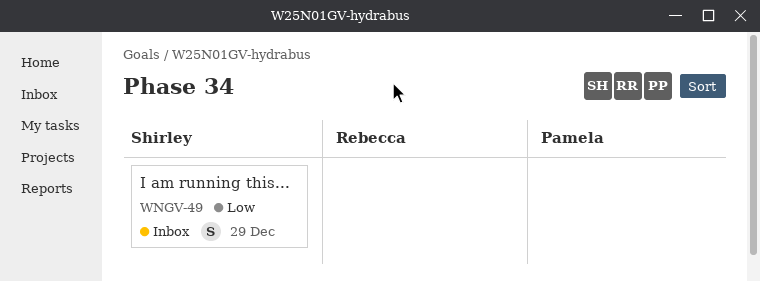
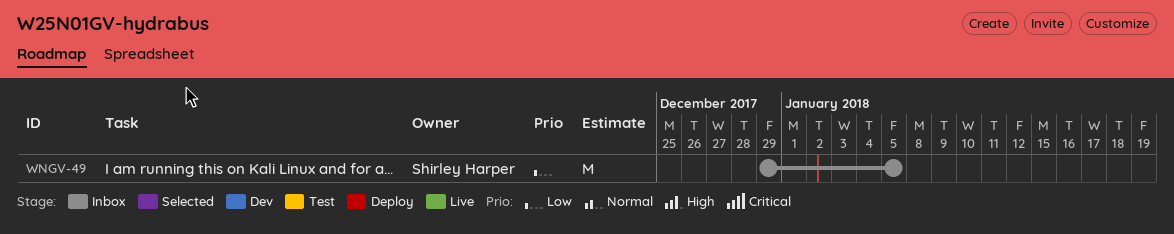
WNGV-49, estimate: S -> M
WNGV-49, due: Dec 29 -> Jan 5

